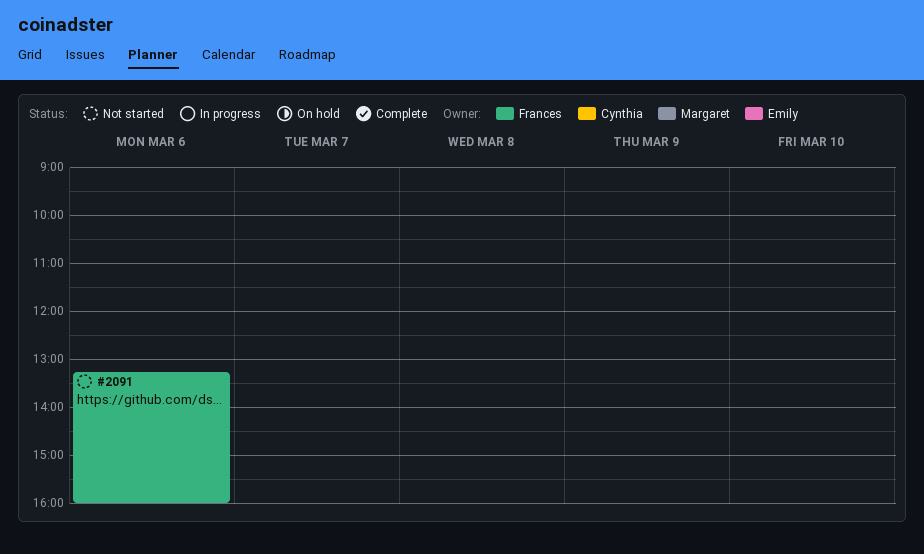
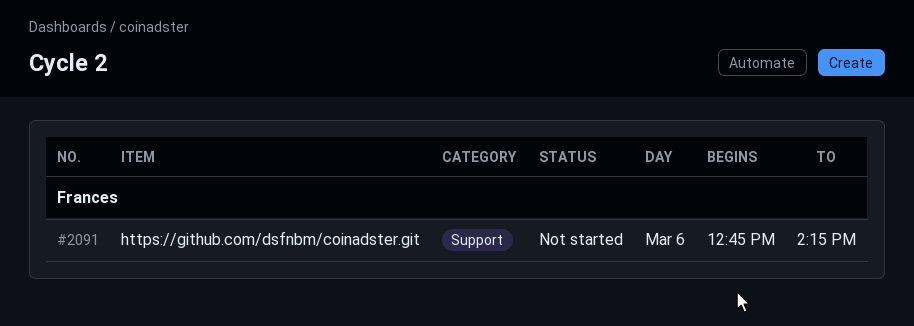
#2091, begins: 13:15 -> 12:45
#2091, ends: 16:00 -> 14:15

